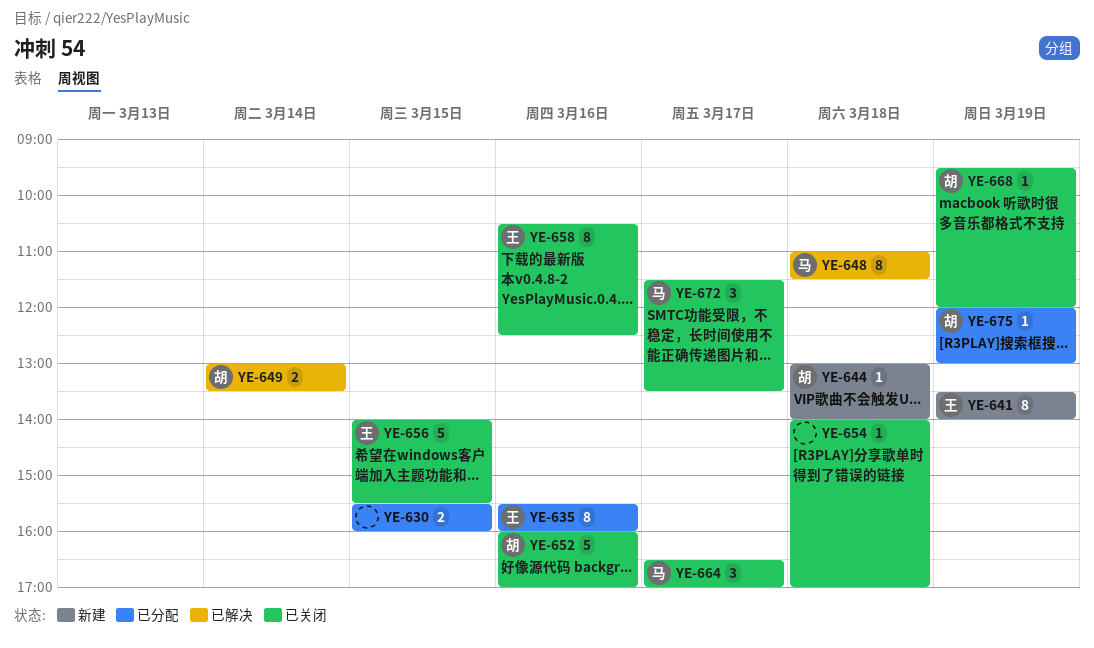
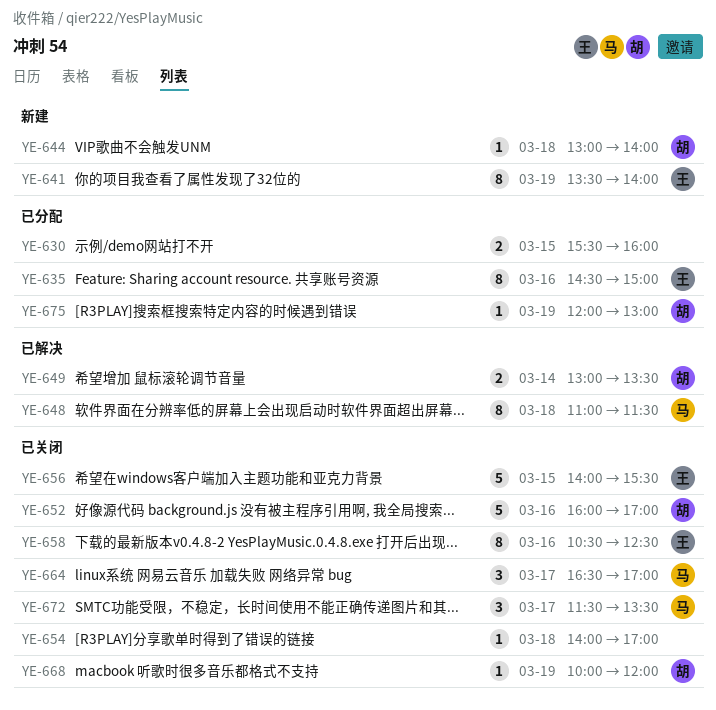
YE-635, begins: 15:30 -> 14:30
YE-635, ends: 16:00 -> 15:00
YE-668, begins: 09:30 -> 10:00

